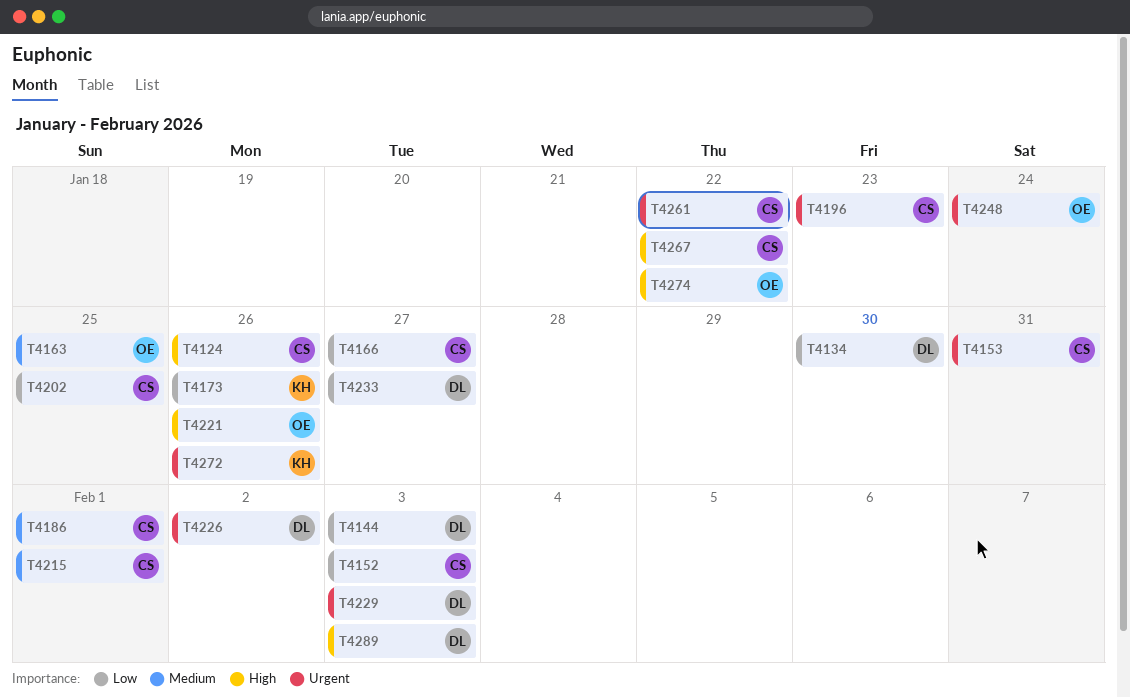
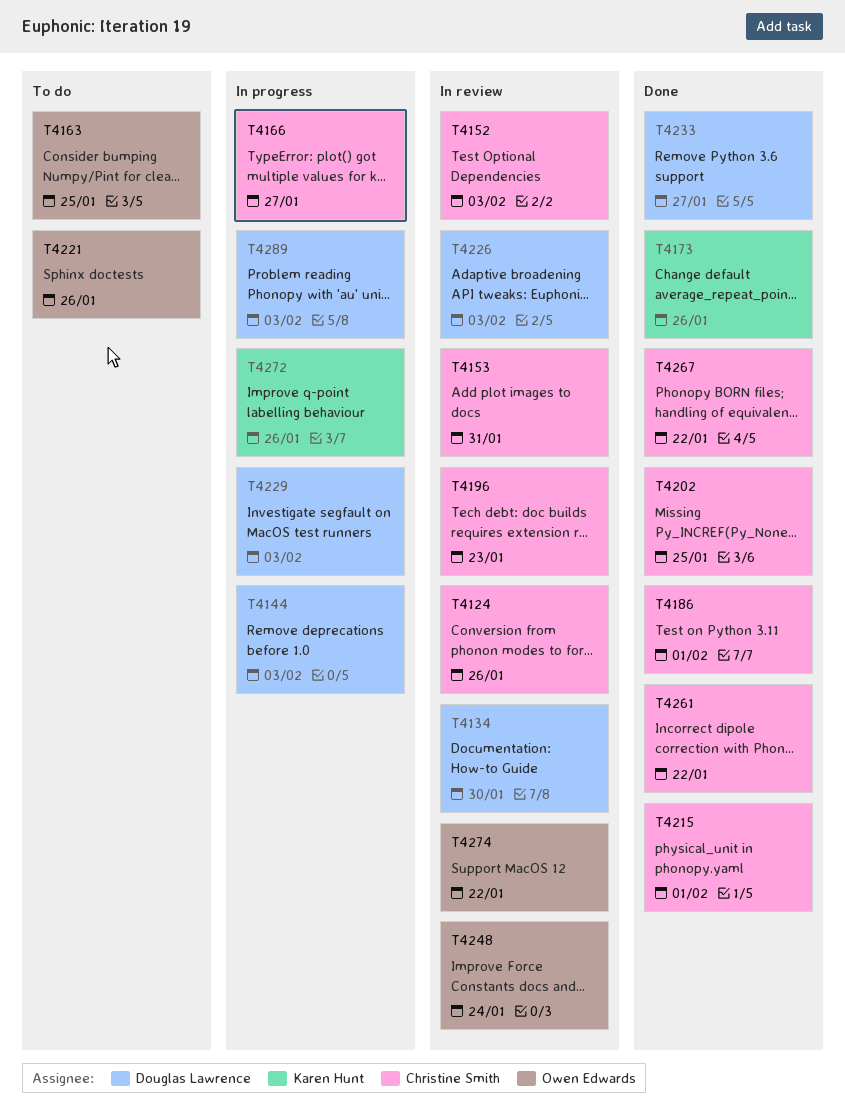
T4226, due: Feb 2 -> Feb 3

